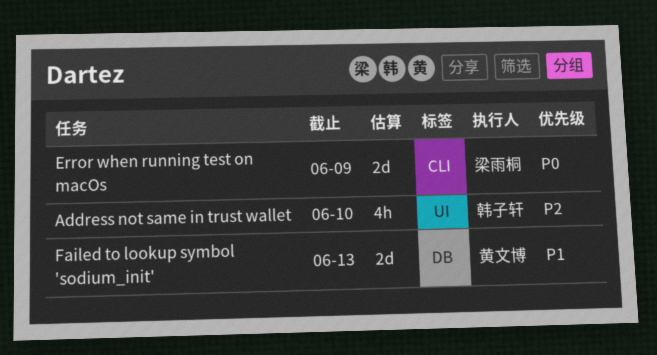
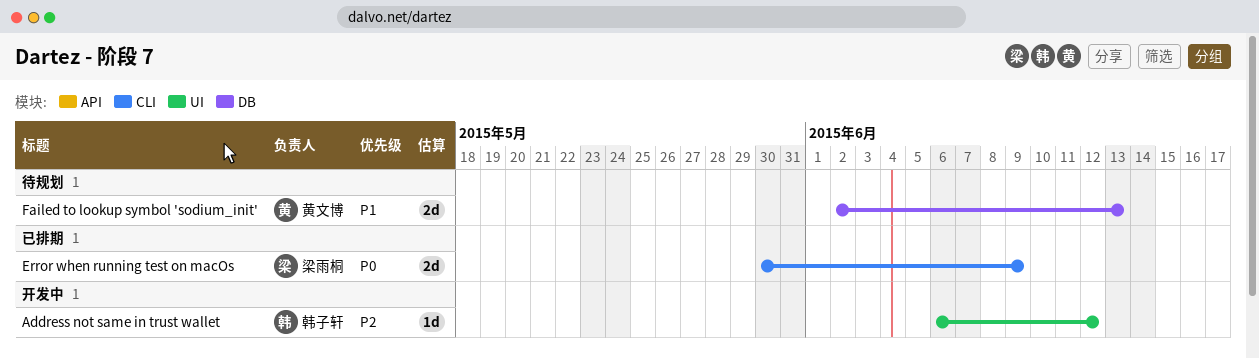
Address not same in trust wallet, estimate: 4h -> 1d
Address not same in trust wallet, due: Jun 10 -> Jun 12

